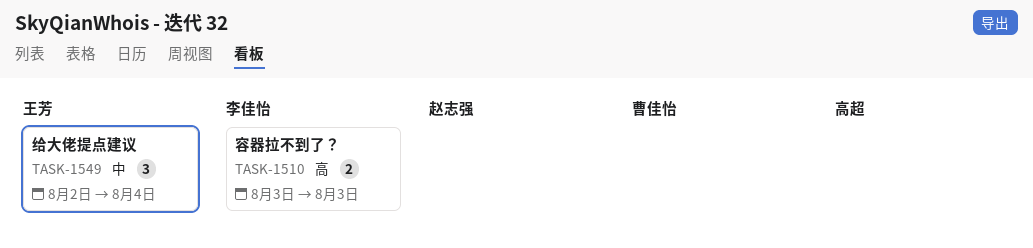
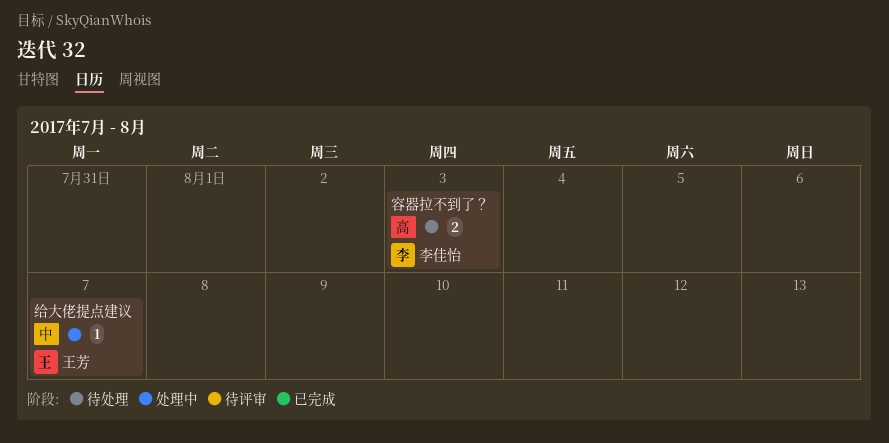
给大佬提点建议, estimate: 3 -> 1
给大佬提点建议, due: Aug 4 -> Aug 7

